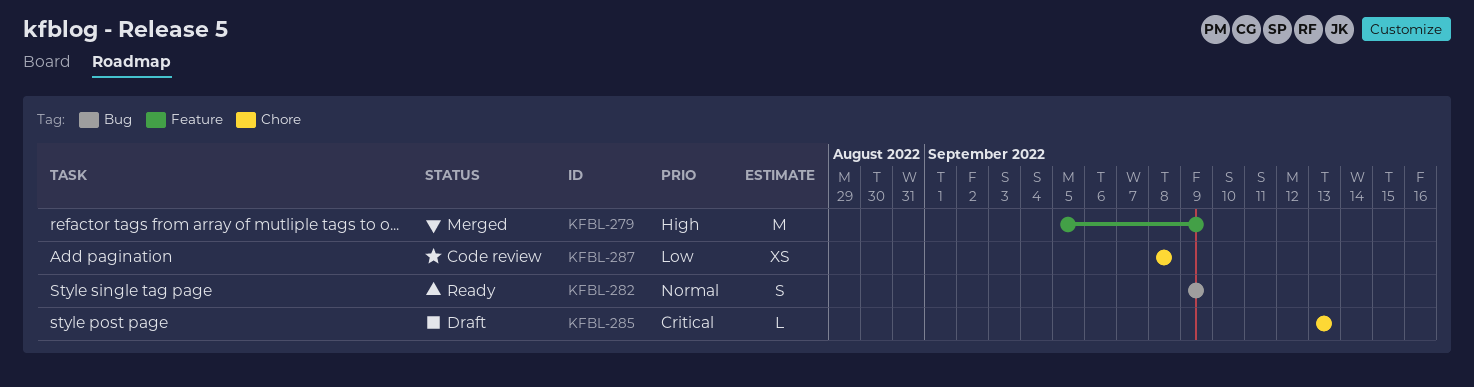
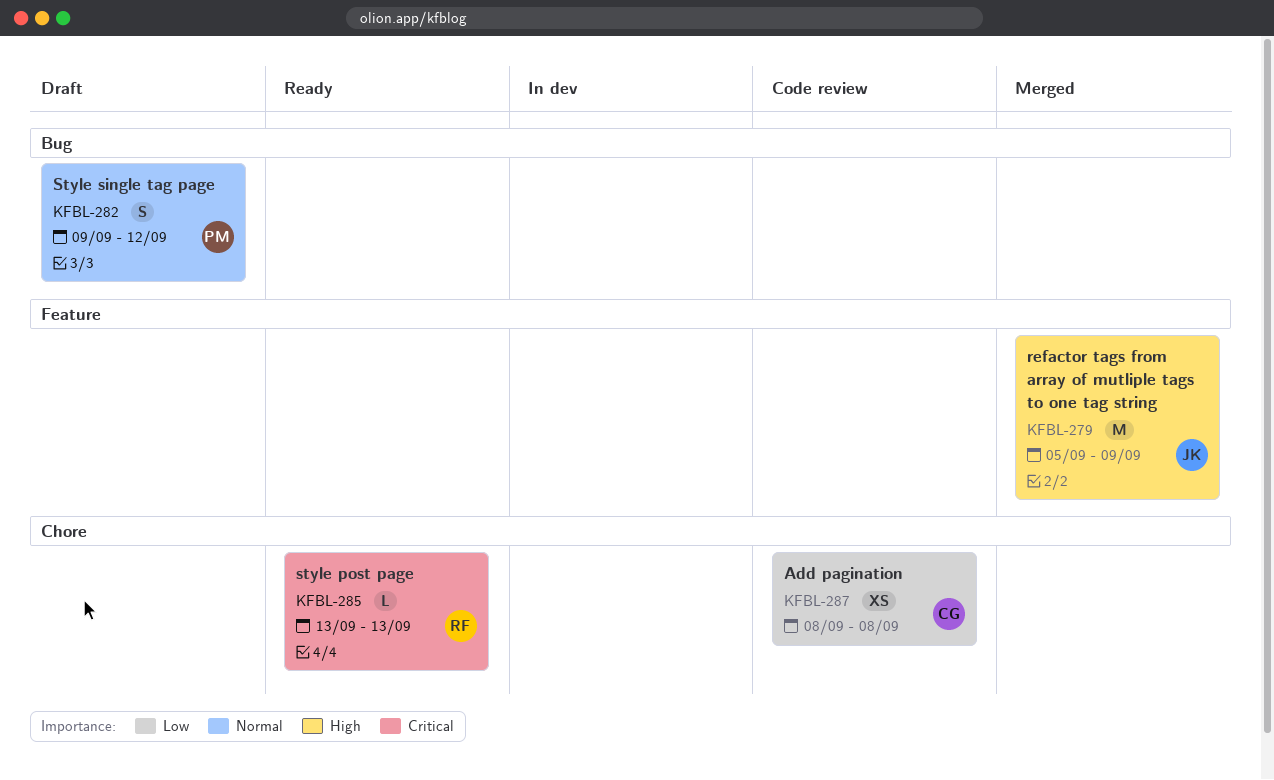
KFBL-282, status: Ready -> Draft
KFBL-282, due: Sep 9 -> Sep 12
KFBL-285, status: Draft -> Ready

